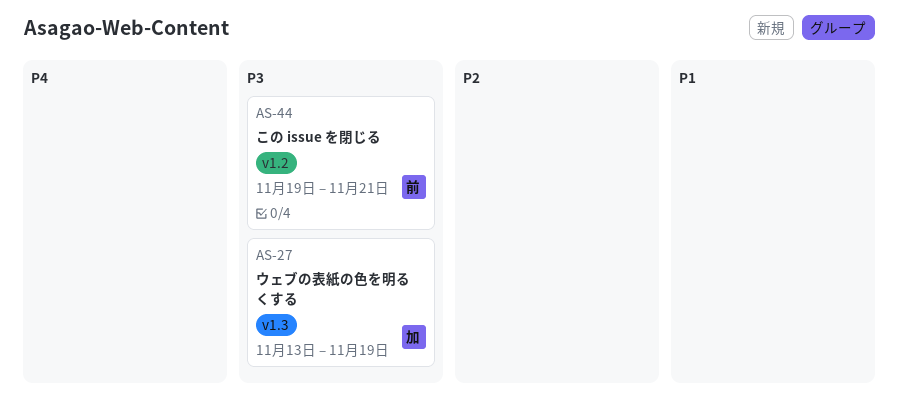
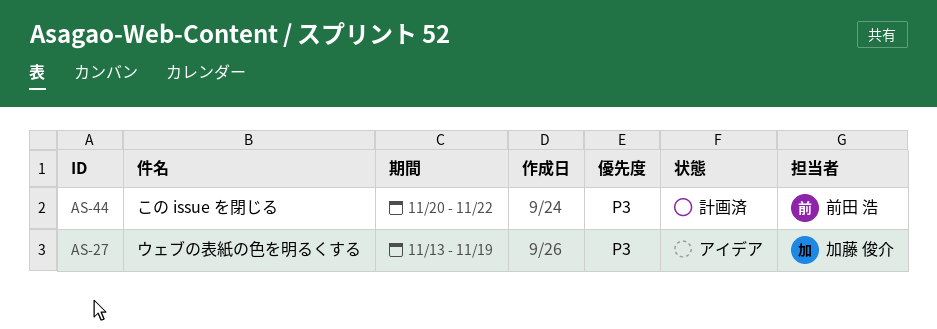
AS-44, start: Nov 19 -> Nov 20
AS-44, due: Nov 21 -> Nov 22

